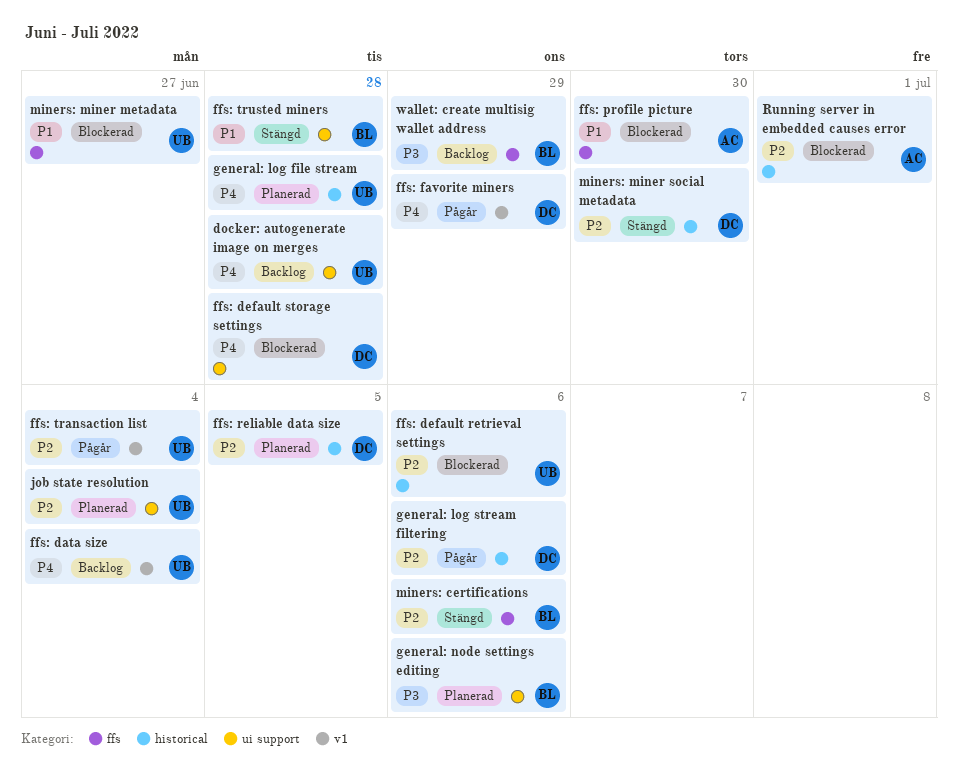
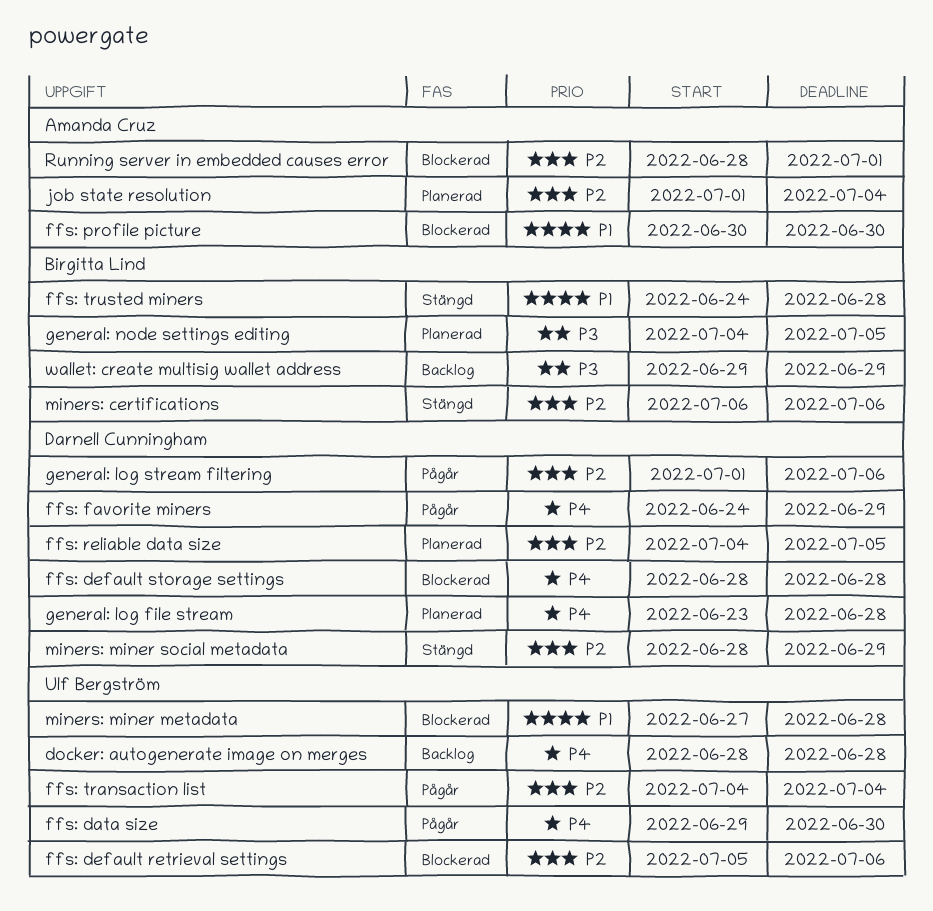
ffs: data size, status: Backlog -> Pågår
ffs: data size, due: Jul 4 -> Jun 30
general: log file stream, owner: Ulf Bergström -> Darnell Cunningham
general: node settings editing, due: Jul 6 -> Jul 5
job state resolution, owner: Ulf Bergström -> Amanda Cruz
miners: miner metadata, due: Jun 27 -> Jun 28
miners: miner social metadata, due: Jun 30 -> Jun 29

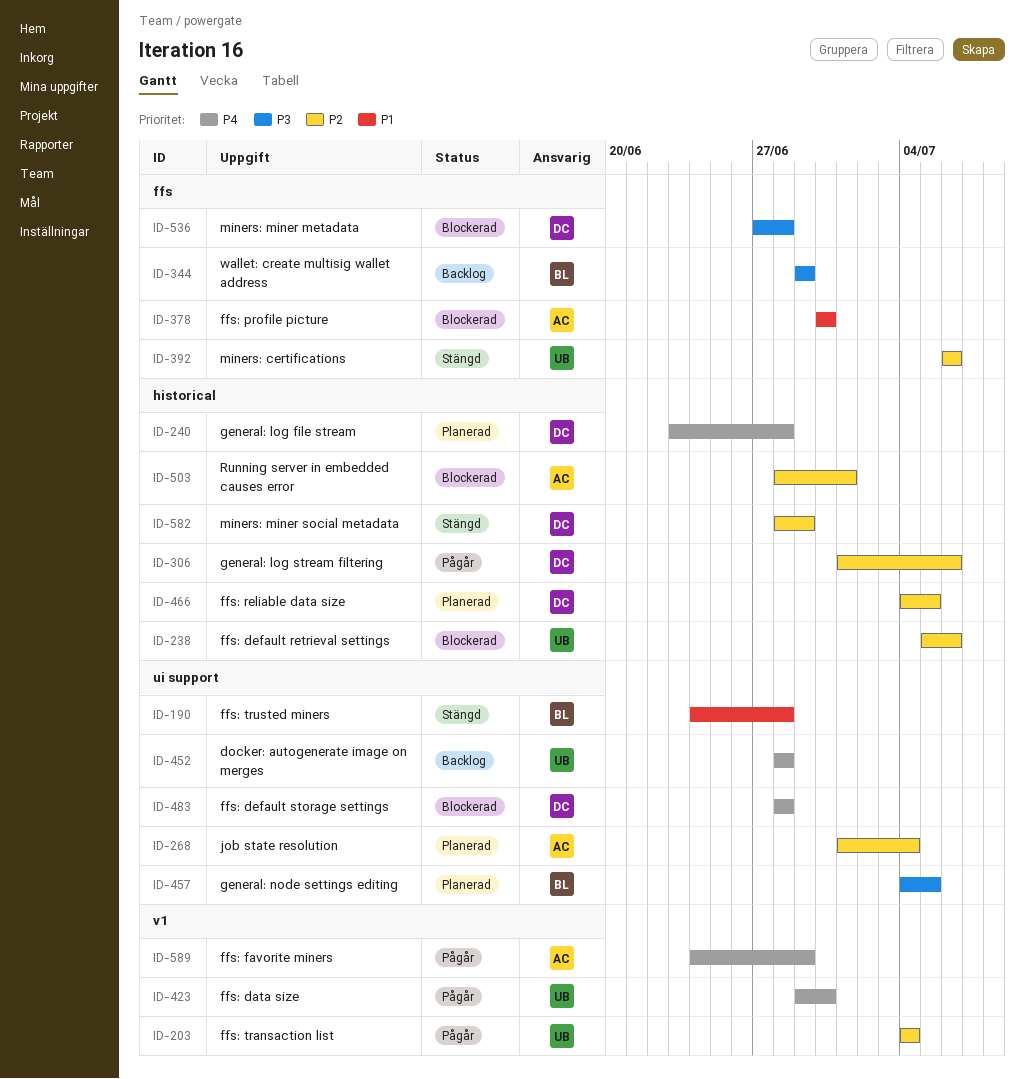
ffs: favorite miners, owner: Darnell Cunningham -> Amanda Cruz
miners: certifications, owner: Birgitta Lind -> Ulf Bergström
miners: miner metadata, owner: Ulf Bergström -> Darnell Cunningham
miners: miner metadata, priority: P1 -> P3

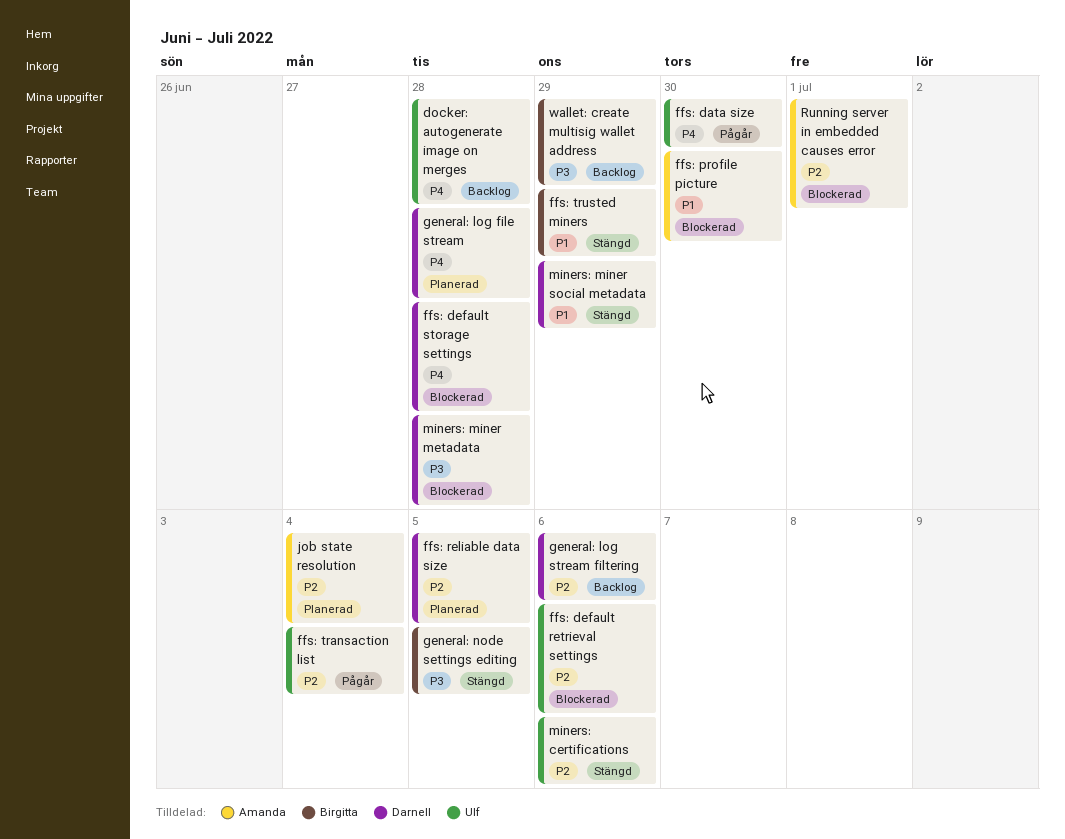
ffs: favorite miners: present -> none
ffs: trusted miners, due: Jun 28 -> Jun 29
general: log stream filtering, status: Pågår -> Backlog
general: node settings editing, status: Planerad -> Stängd
miners: miner social metadata, priority: P2 -> P1

